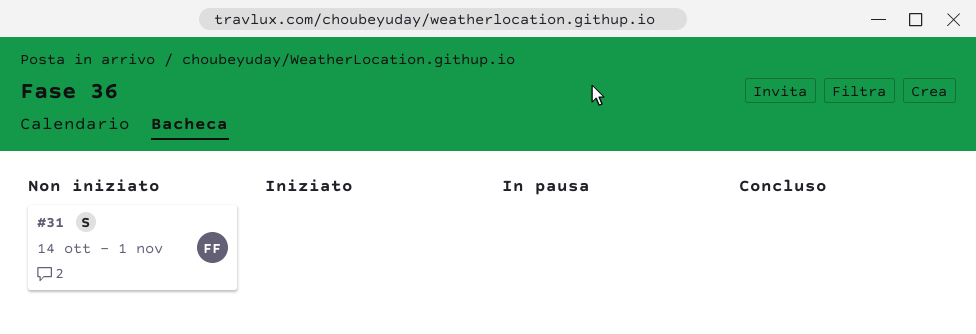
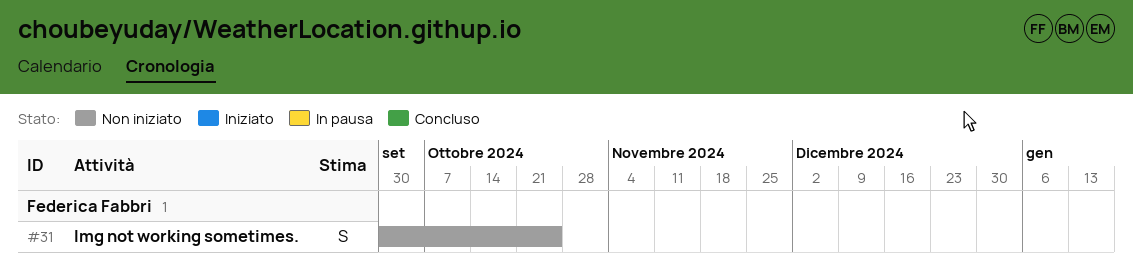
#31, start: Oct 14 -> Sep 30
#31, due: Nov 1 -> Oct 25

